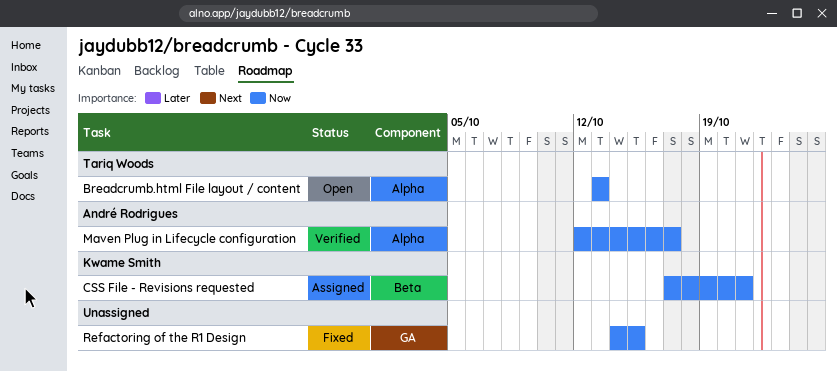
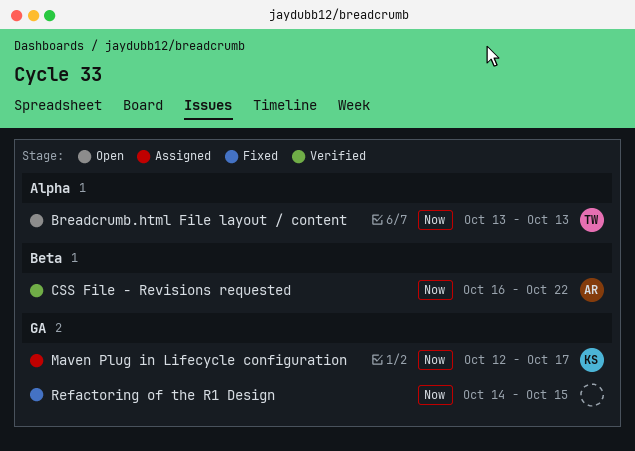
CSS File - Revisions requested, status: Assigned -> Verified
CSS File - Revisions requested, owner: Kwame Smith -> André Rodrigues
CSS File - Revisions requested, start: Oct 17 -> Oct 16
CSS File - Revisions requested, due: Oct 21 -> Oct 22
Maven Plug in Lifecycle configuration, status: Verified -> Assigned
Maven Plug in Lifecycle configuration, owner: André Rodrigues -> Kwame Smith
Maven Plug in Lifecycle configuration, label: Alpha -> GA

